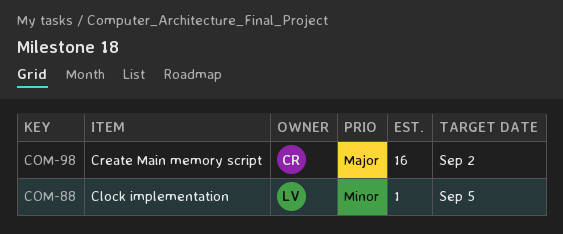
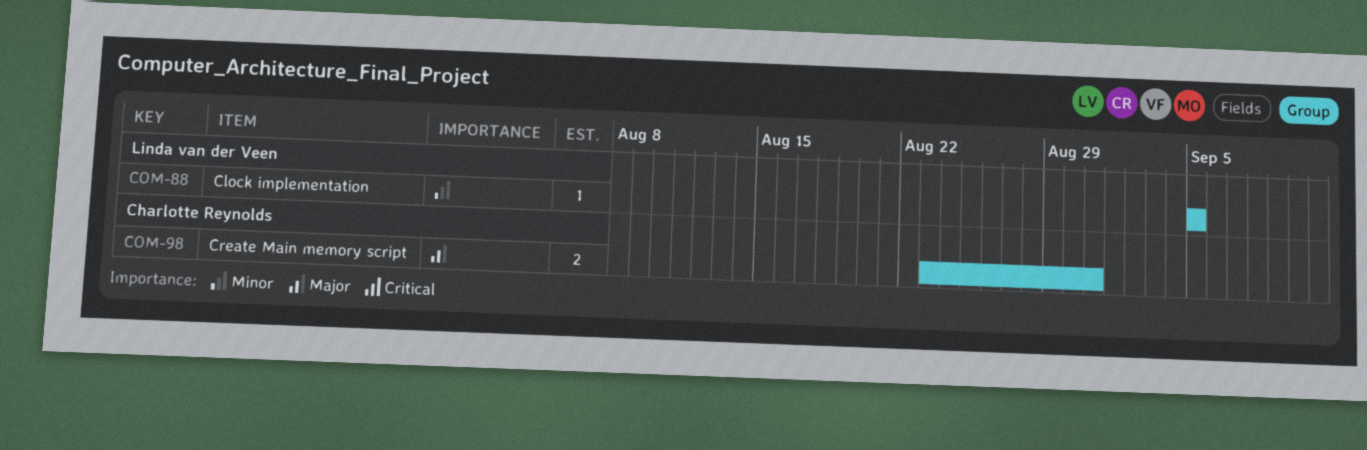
COM-98, estimate: 16 -> 2
COM-98, due: Sep 2 -> Aug 31

